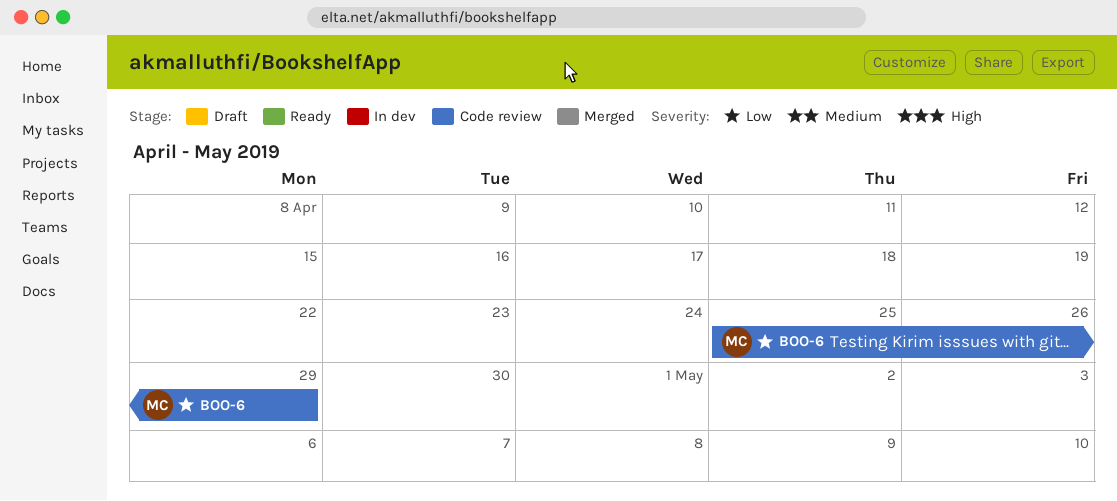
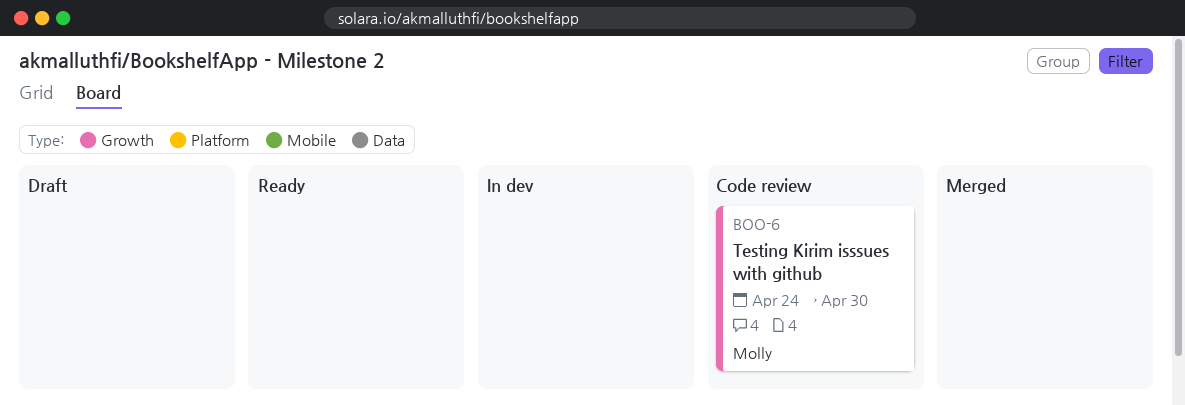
BOO-6, start: Apr 25 -> Apr 24
BOO-6, due: Apr 29 -> Apr 30

